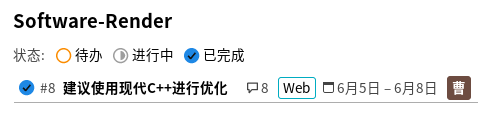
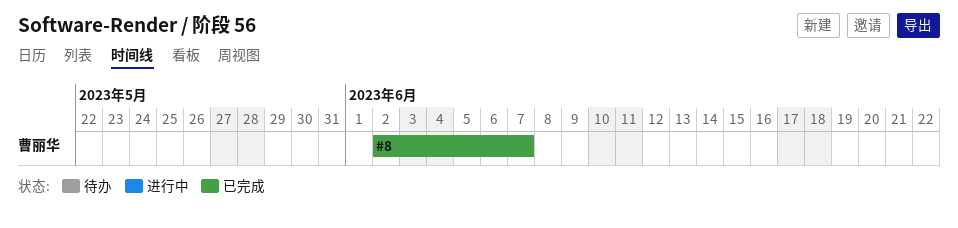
#8, start: Jun 5 -> Jun 2
#8, due: Jun 8 -> Jun 7

